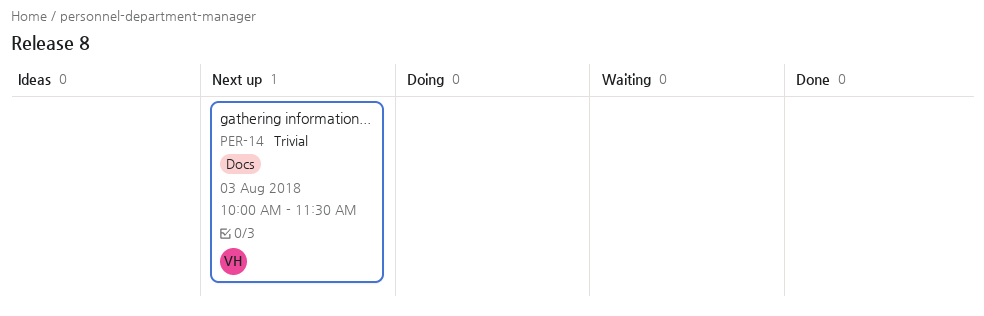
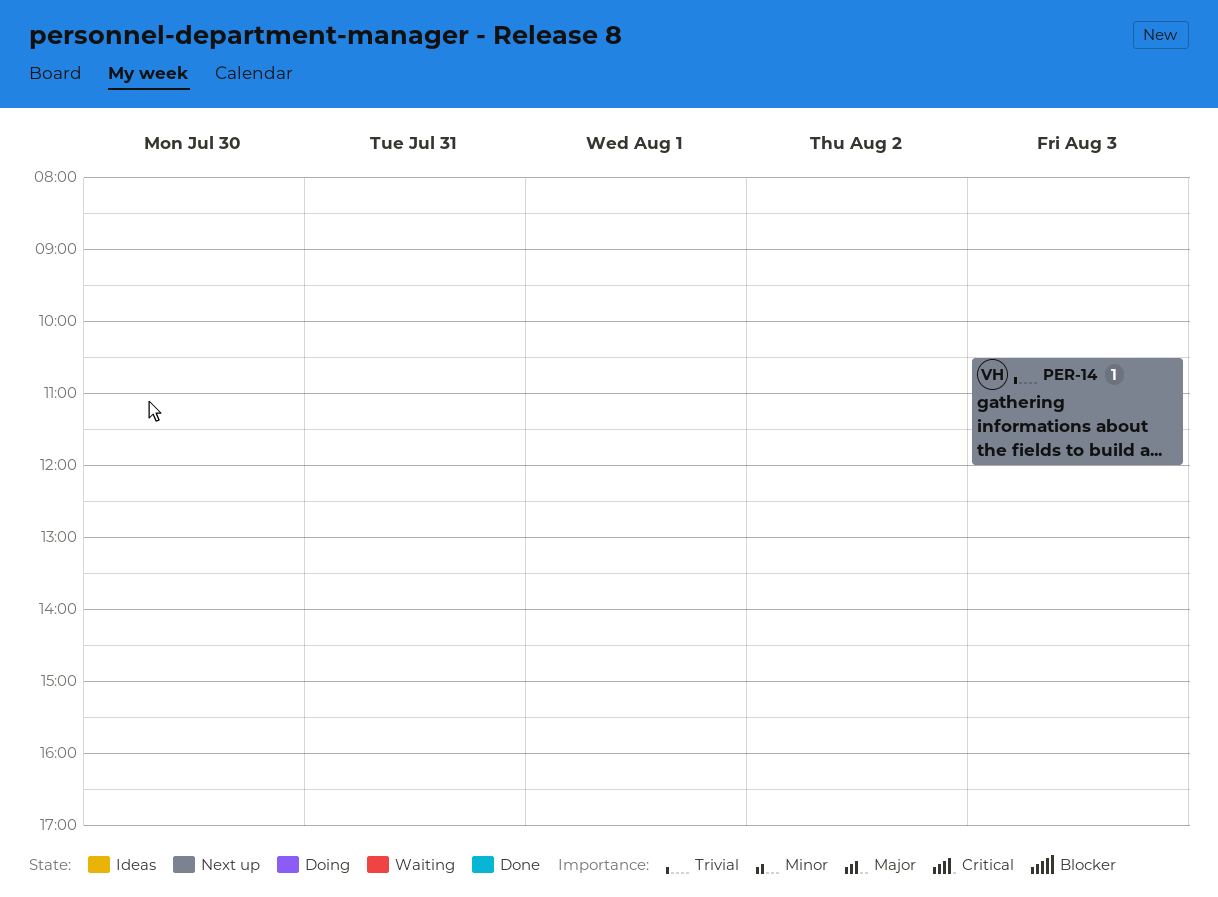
PER-14, begins: 10:00 -> 10:30
PER-14, ends: 11:30 -> 12:00

